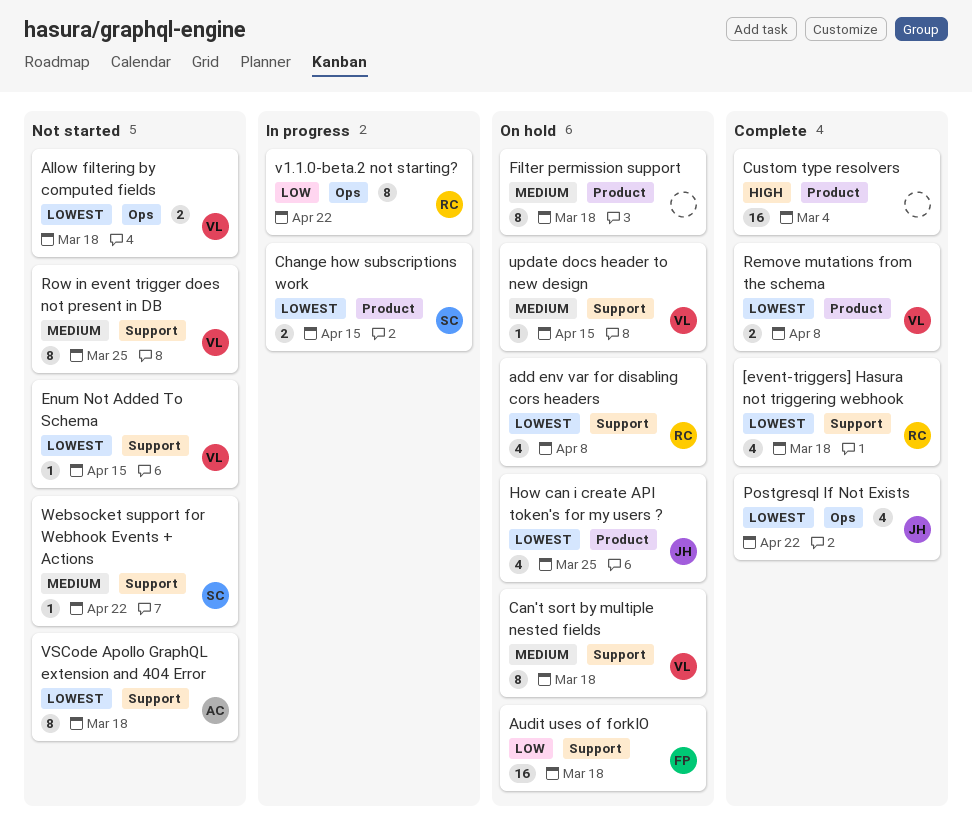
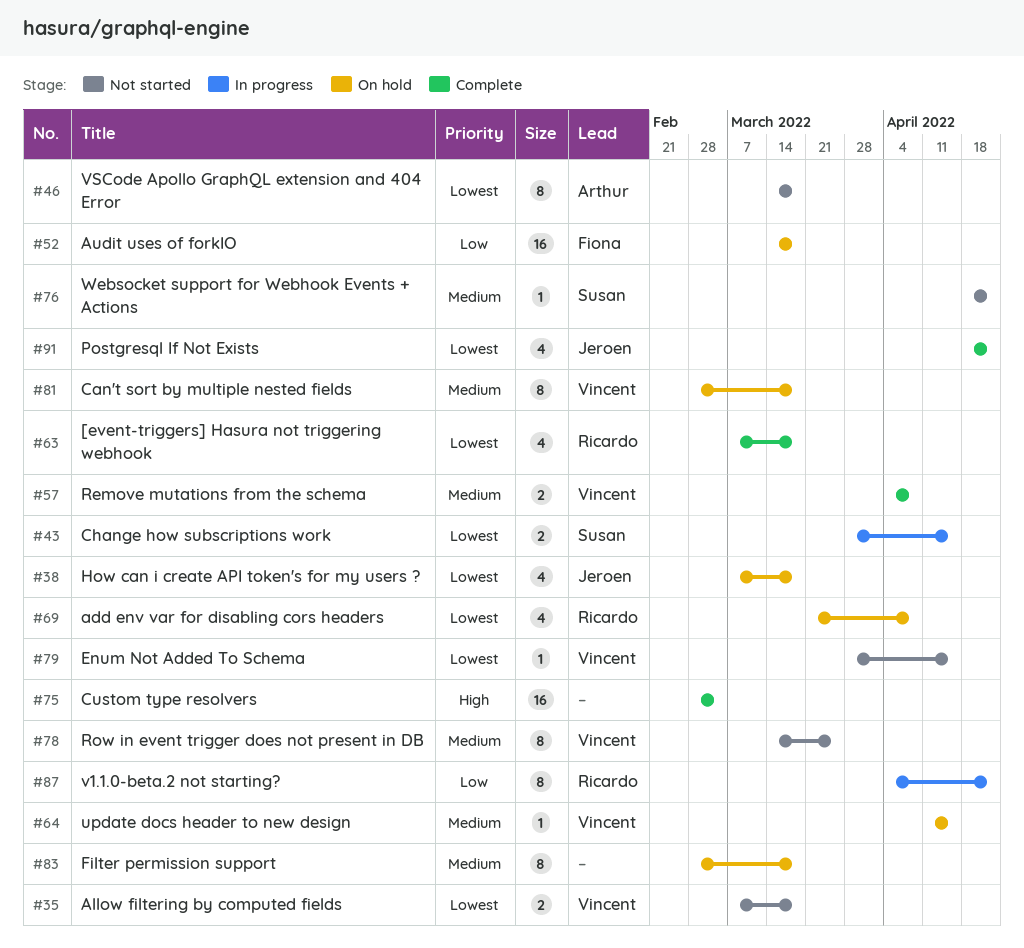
How can i create API token's for my users ?, due: Mar 25 -> Mar 18
Remove mutations from the schema, priority: Lowest -> Medium

